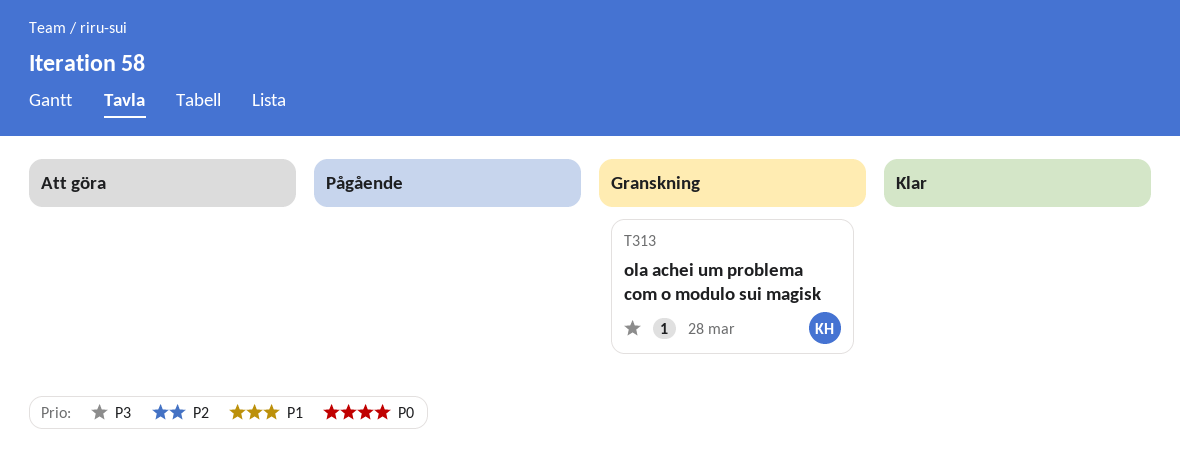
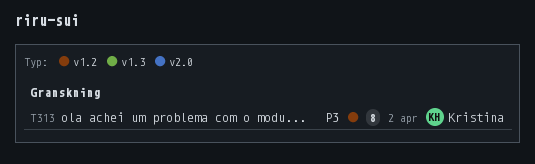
T313, estimate: 1 -> 8
T313, due: Mar 28 -> Apr 2

